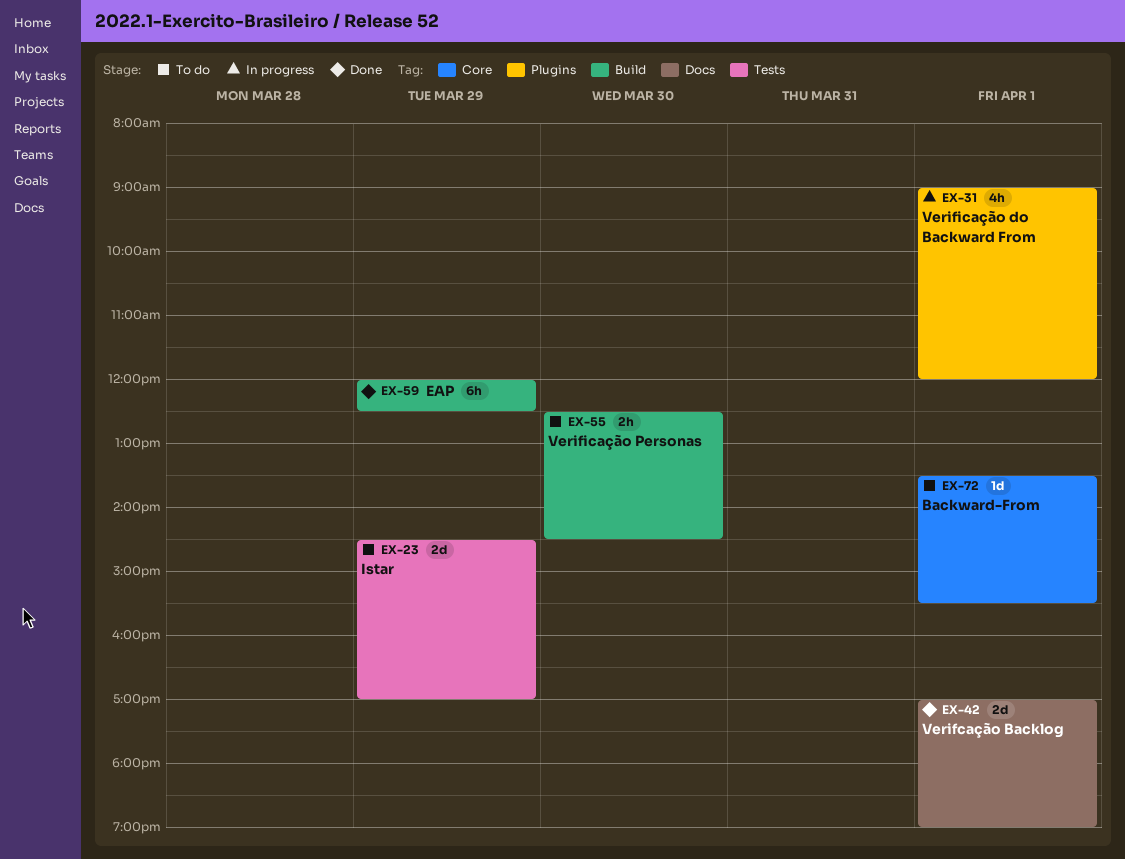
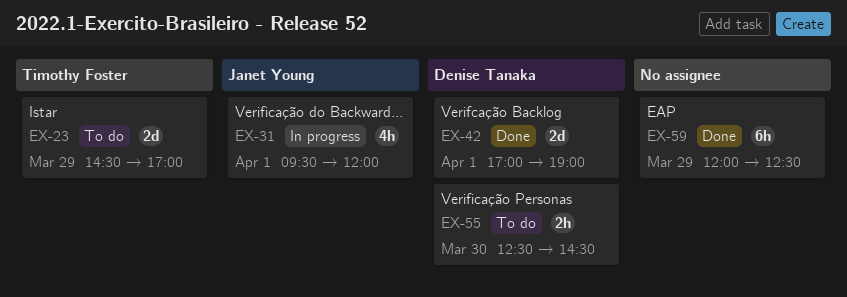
EX-31, begins: 09:00 -> 09:30
EX-72: present -> none

